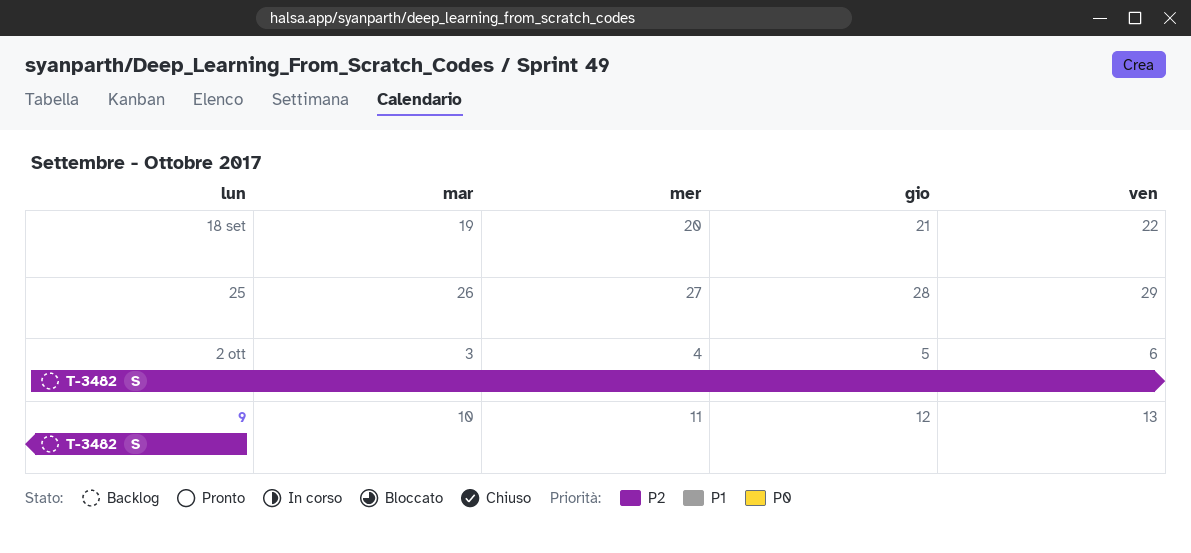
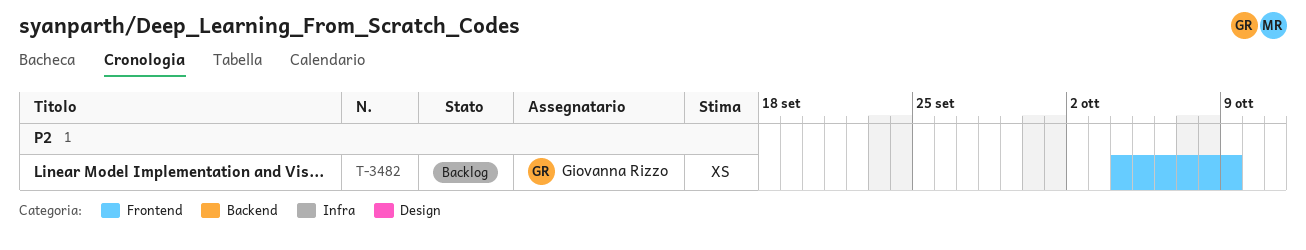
T-3482, estimate: S -> XS
T-3482, start: Oct 2 -> Oct 4

